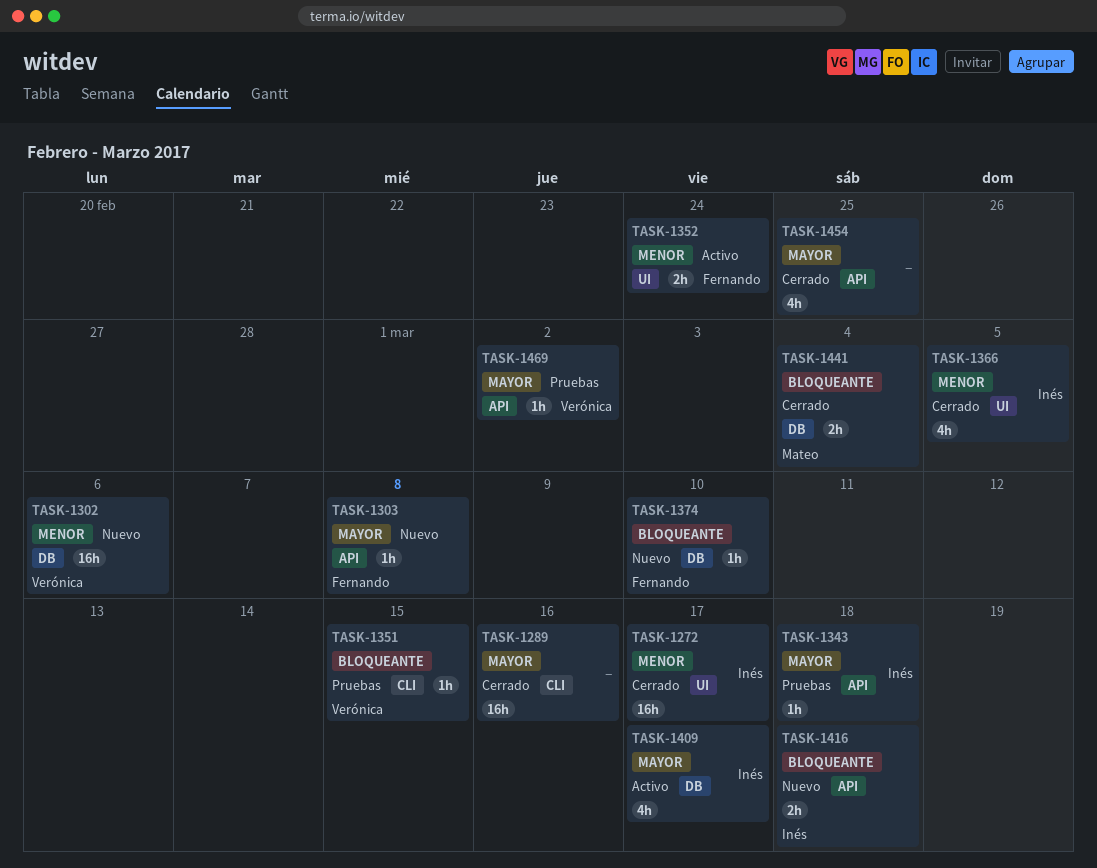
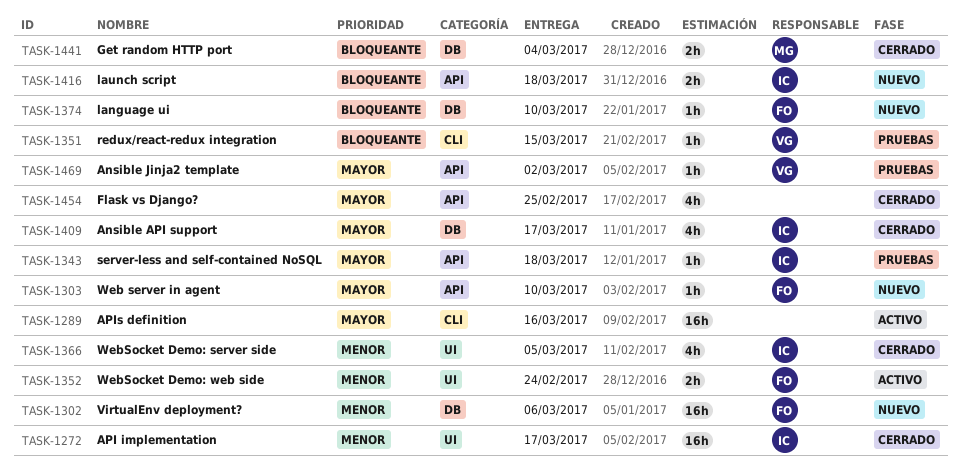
TASK-1289, status: Cerrado -> Activo
TASK-1302, owner: Verónica -> Fernando
TASK-1303, due: Mar 8 -> Mar 10
TASK-1409, status: Activo -> Cerrado

